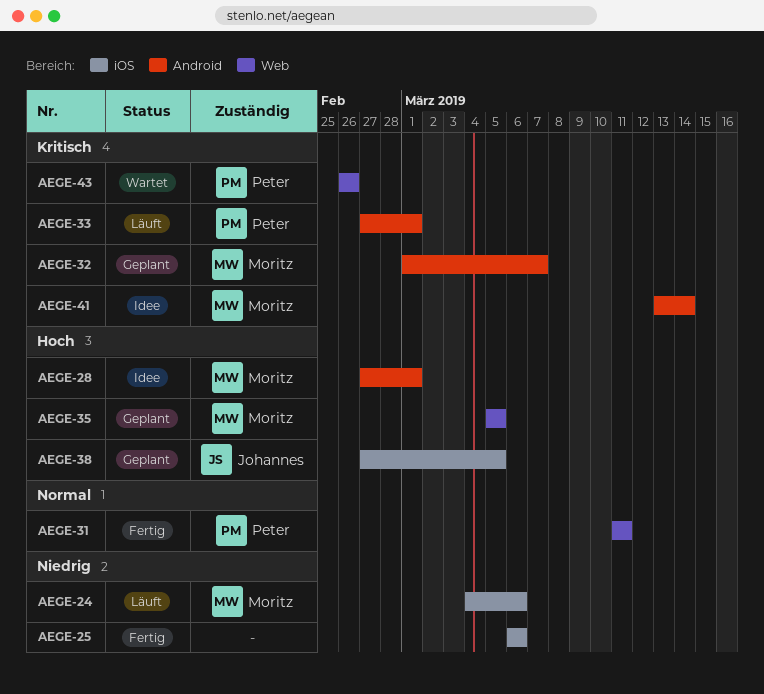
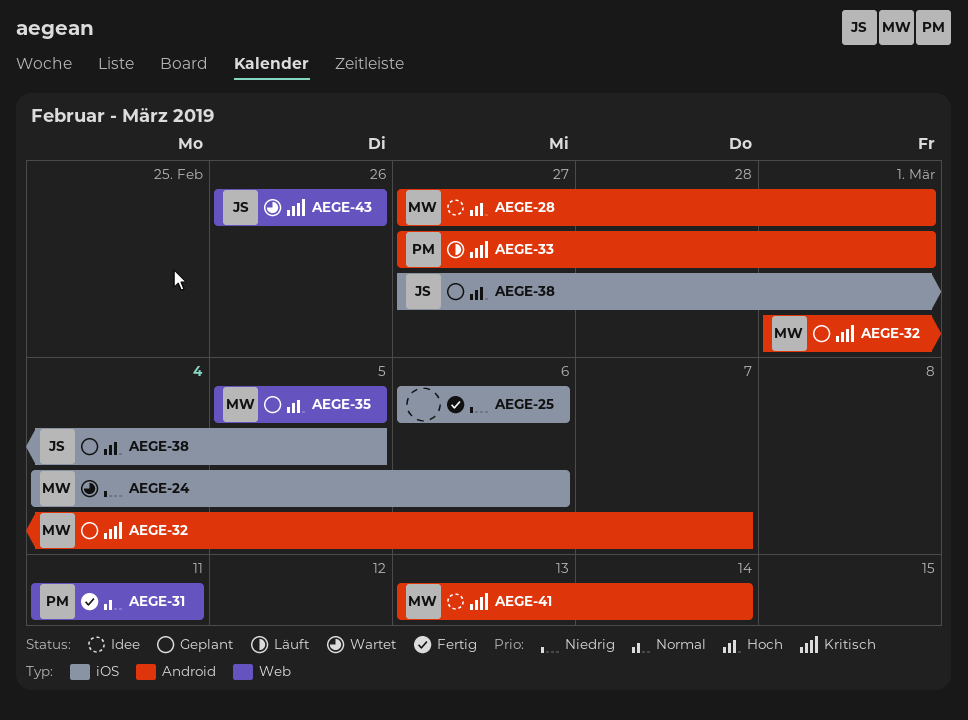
AEGE-24, status: Läuft -> Wartet
AEGE-43, owner: Peter -> Johannes

